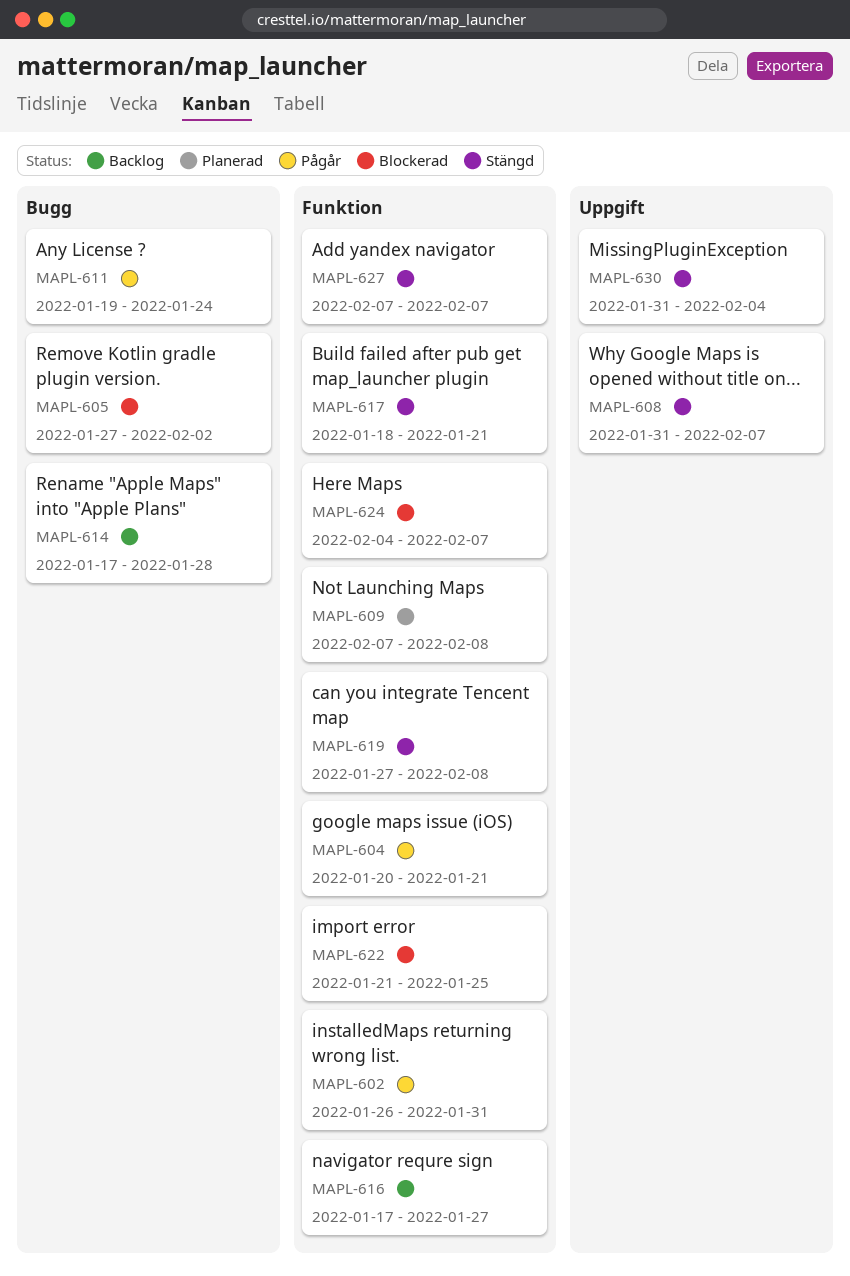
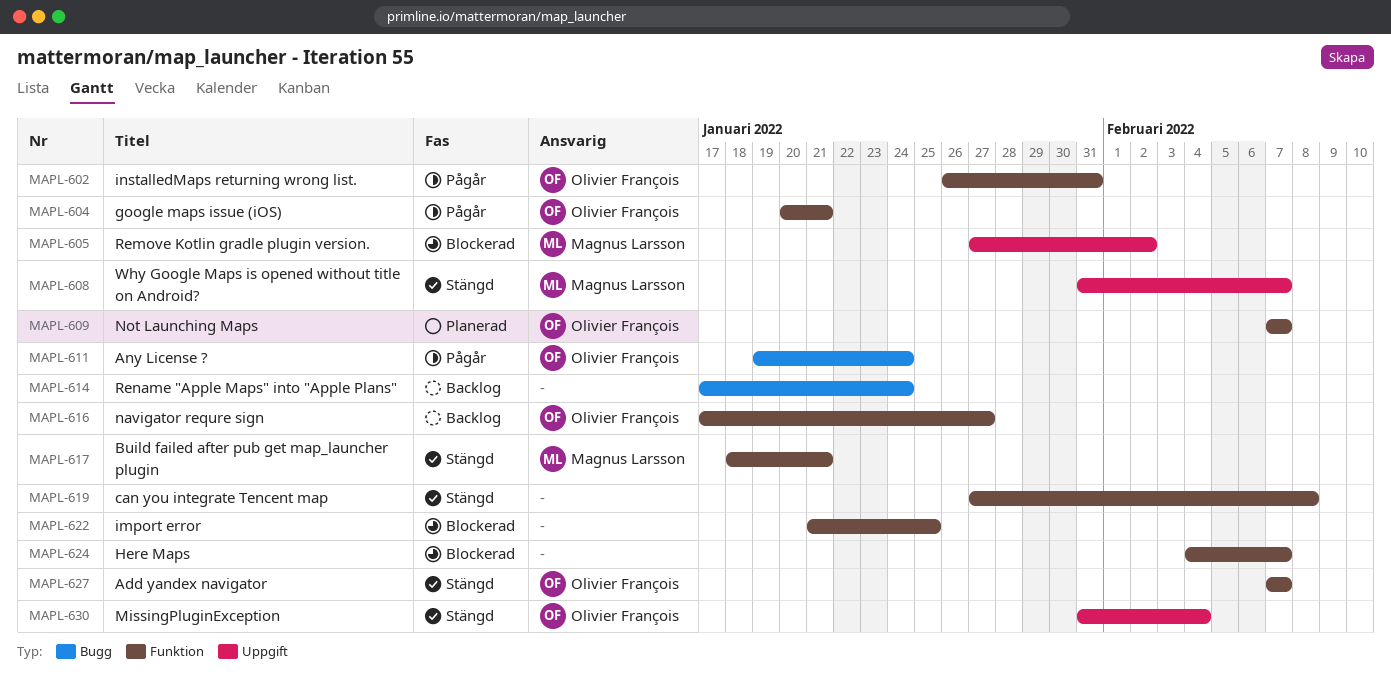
MAPL-605, label: Bugg -> Uppgift
MAPL-609, due: Feb 8 -> Feb 7
MAPL-614, due: Jan 28 -> Jan 24

